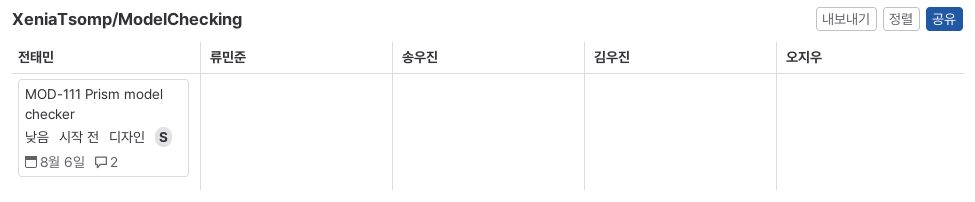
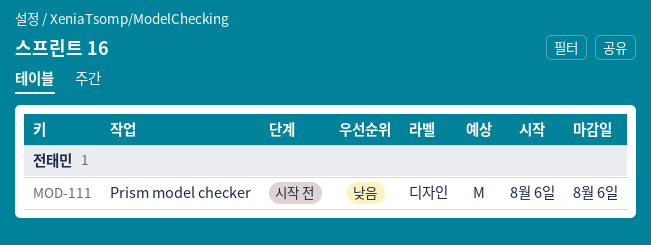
MOD-111, estimate: S -> M

